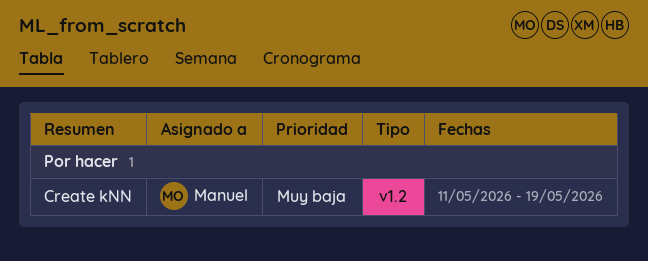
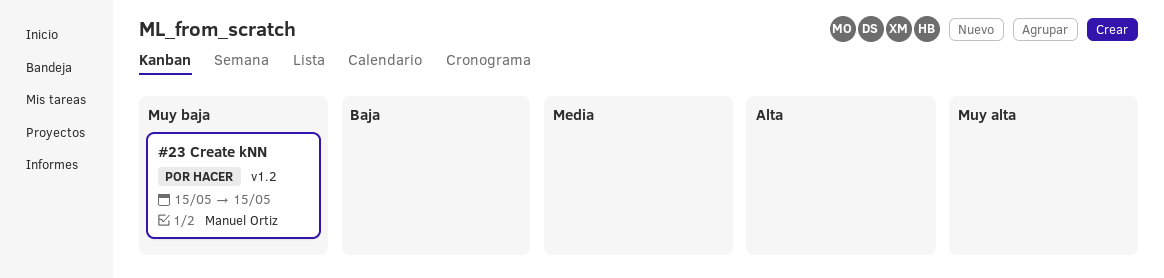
Create kNN, start: May 11 -> May 15
Create kNN, due: May 19 -> May 15

